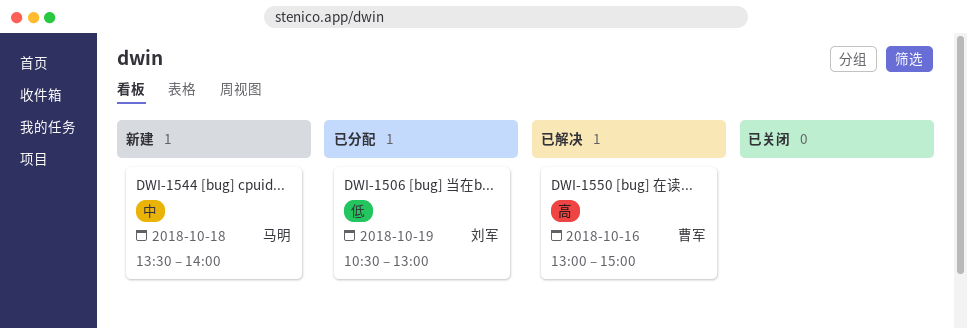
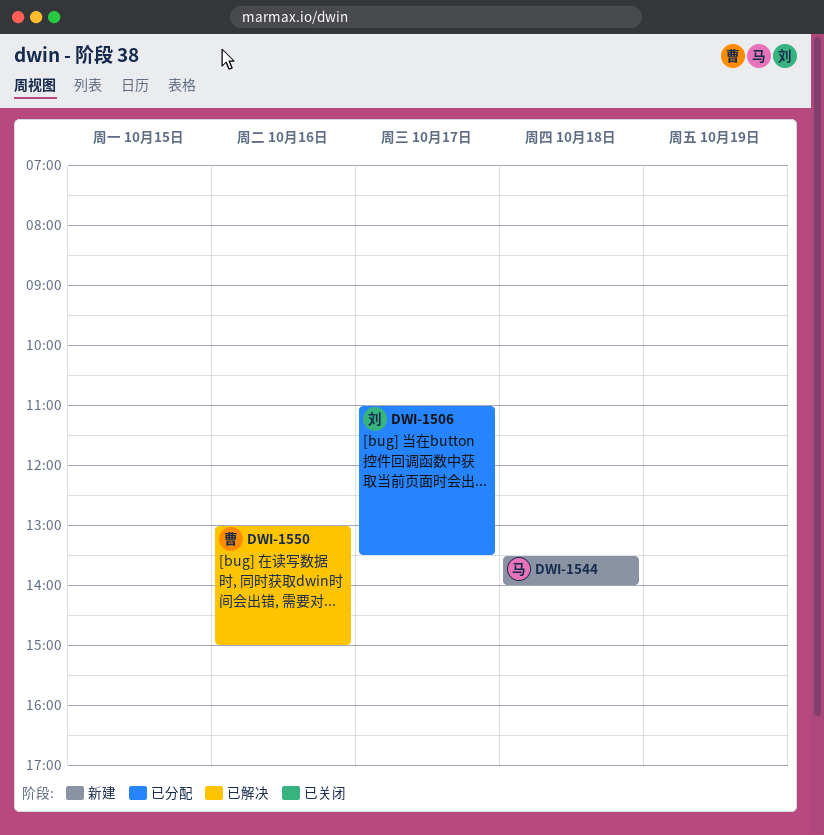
DWI-1506, day: Oct 19 -> Oct 17
DWI-1506, begins: 10:30 -> 11:00
DWI-1506, ends: 13:00 -> 13:30

